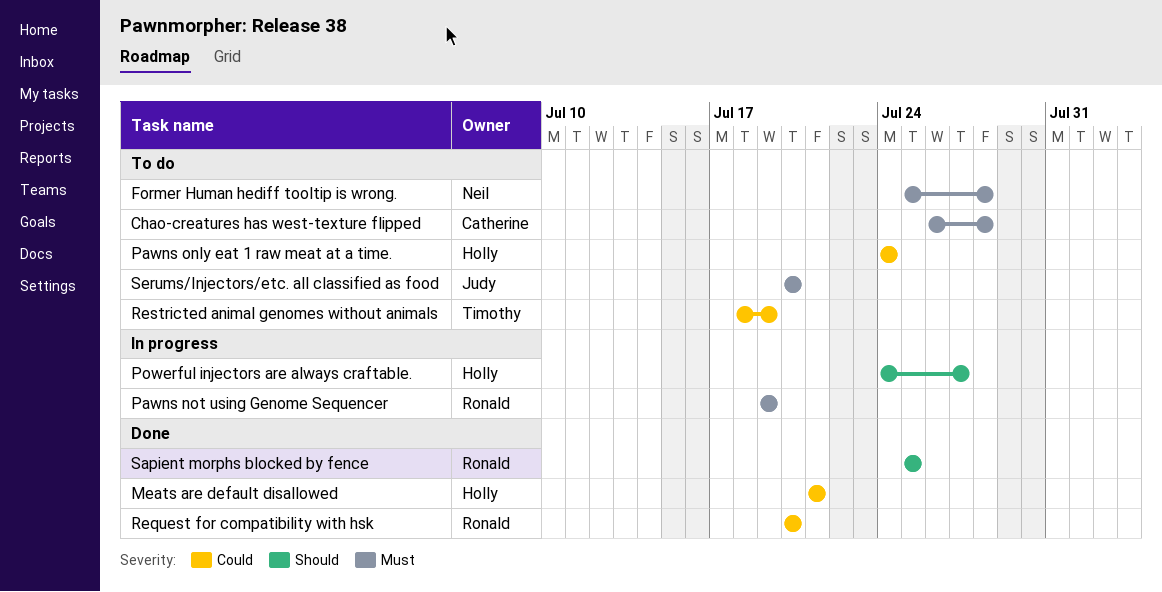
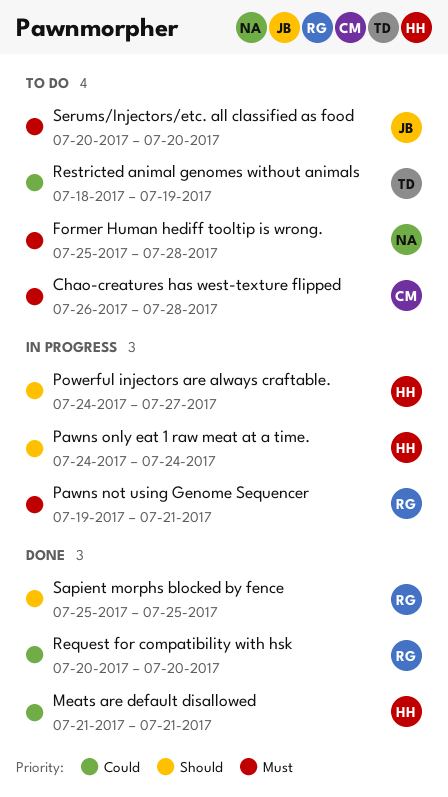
Pawns not using Genome Sequencer, due: Jul 19 -> Jul 21
Pawns only eat 1 raw meat at a time., status: To do -> In progress
Pawns only eat 1 raw meat at a time., priority: Could -> Should

